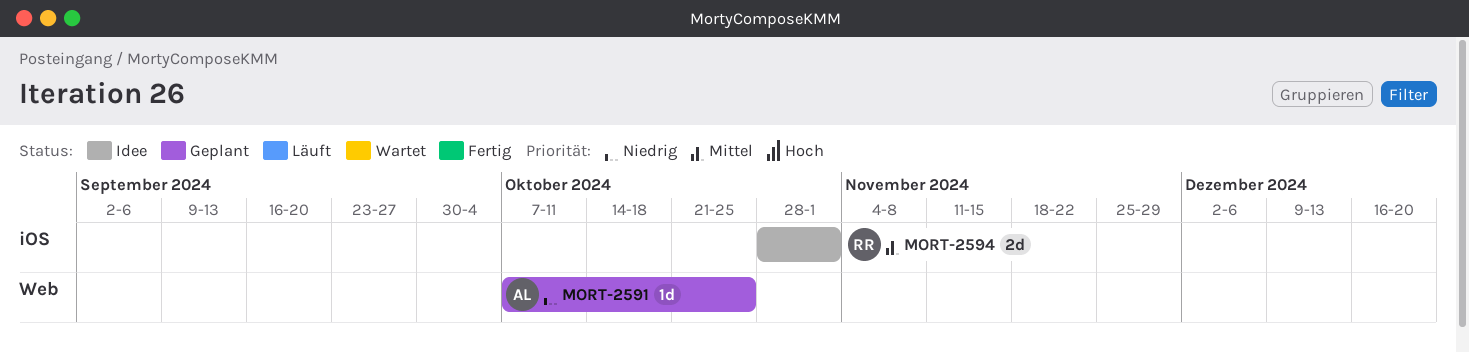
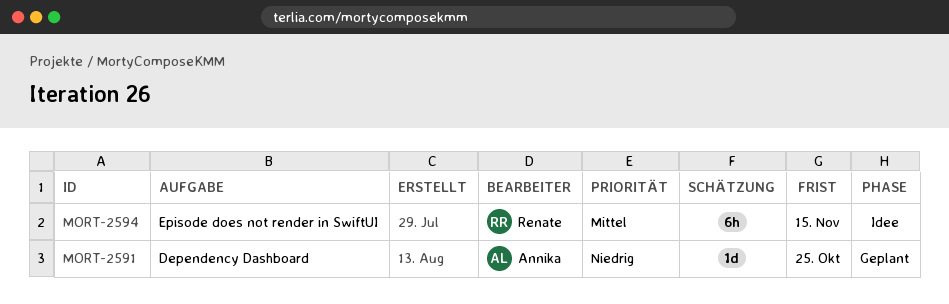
MORT-2594, estimate: 2d -> 6h
MORT-2594, due: Nov 1 -> Nov 15

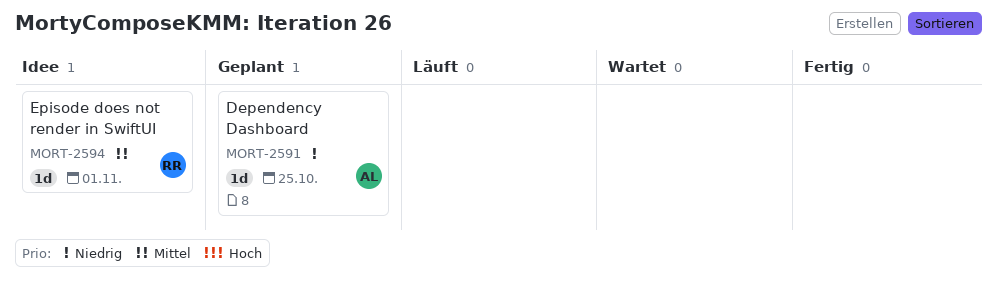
MORT-2594, estimate: 6h -> 1d
MORT-2594, due: Nov 15 -> Nov 1

